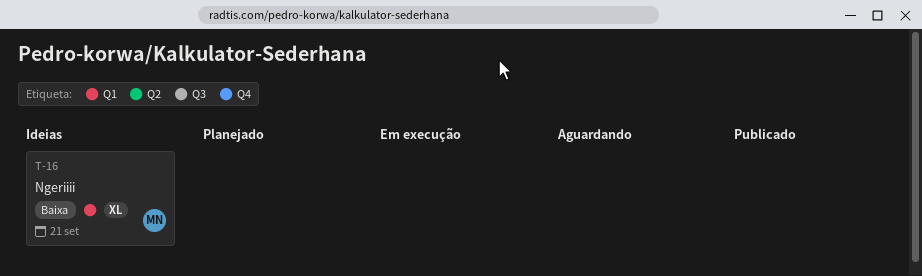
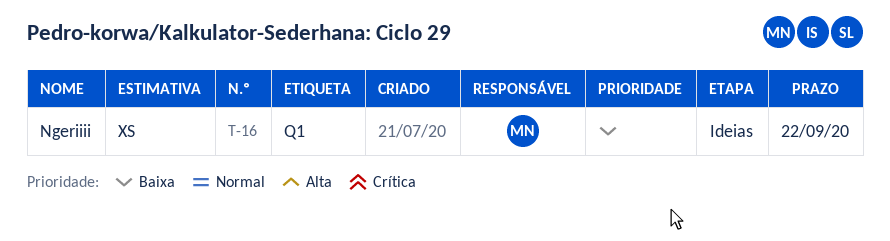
T-16, estimate: XL -> XS
T-16, due: Sep 21 -> Sep 22

